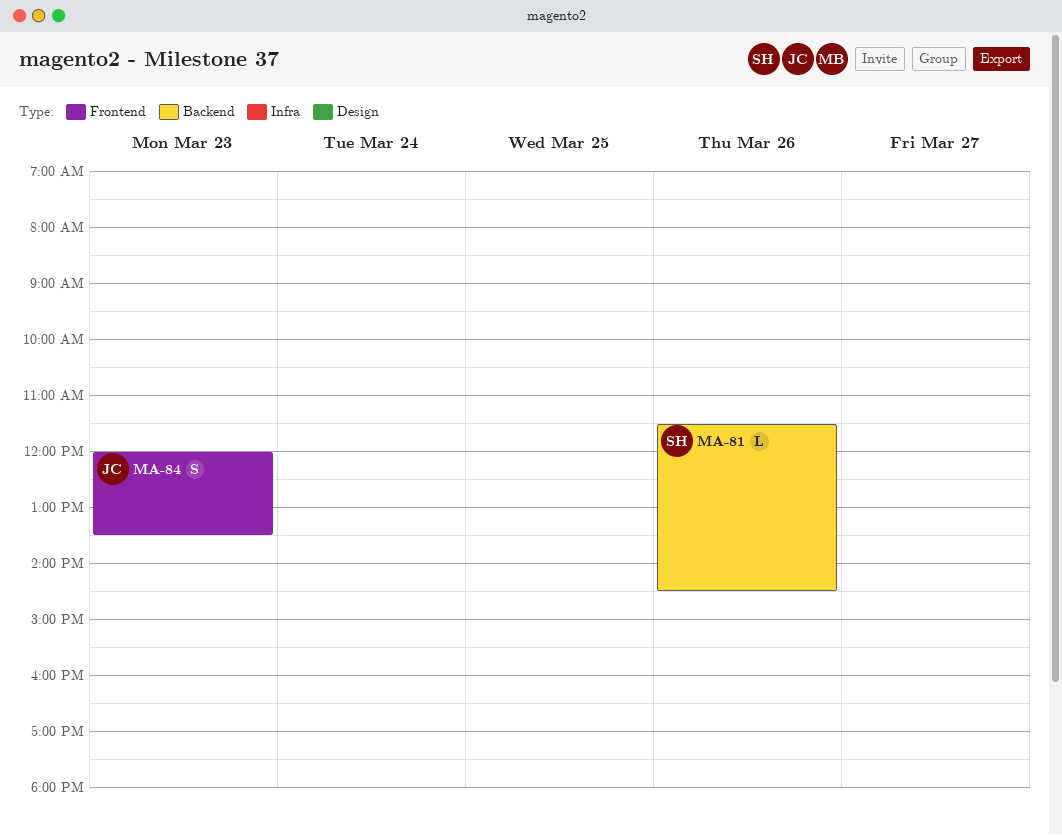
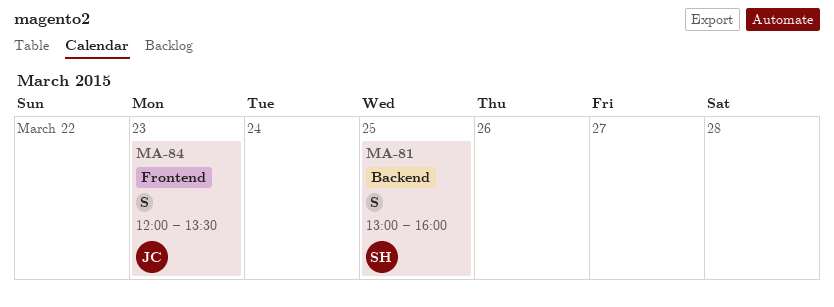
MA-81, estimate: L -> S
MA-81, day: Mar 26 -> Mar 25
MA-81, begins: 11:30 -> 13:00
MA-81, ends: 14:30 -> 16:00

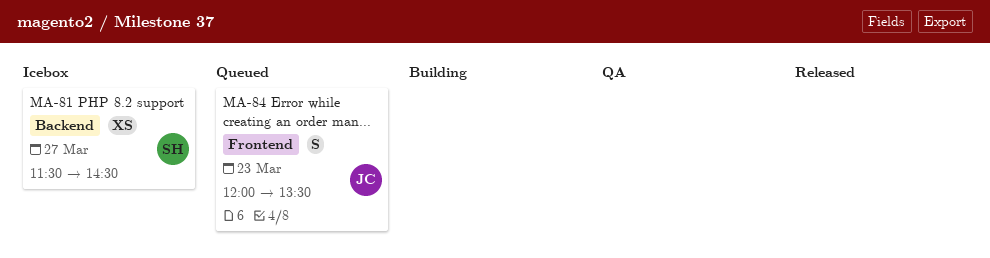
MA-81, estimate: S -> XS
MA-81, day: Mar 25 -> Mar 27
MA-81, begins: 13:00 -> 11:30
MA-81, ends: 16:00 -> 14:30

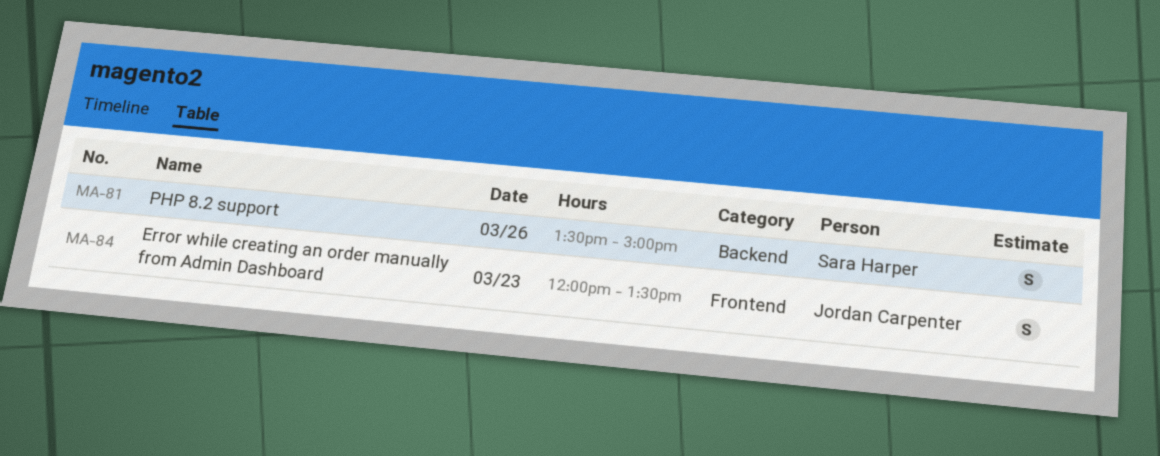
MA-81, estimate: XS -> S
MA-81, day: Mar 27 -> Mar 26
MA-81, begins: 11:30 -> 13:30
MA-81, ends: 14:30 -> 15:00

